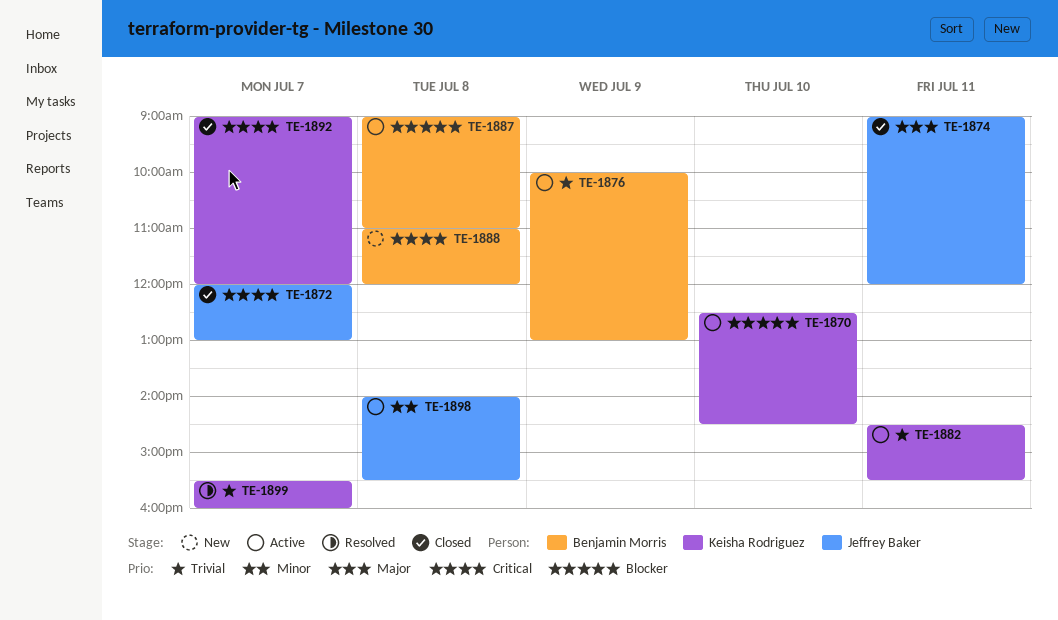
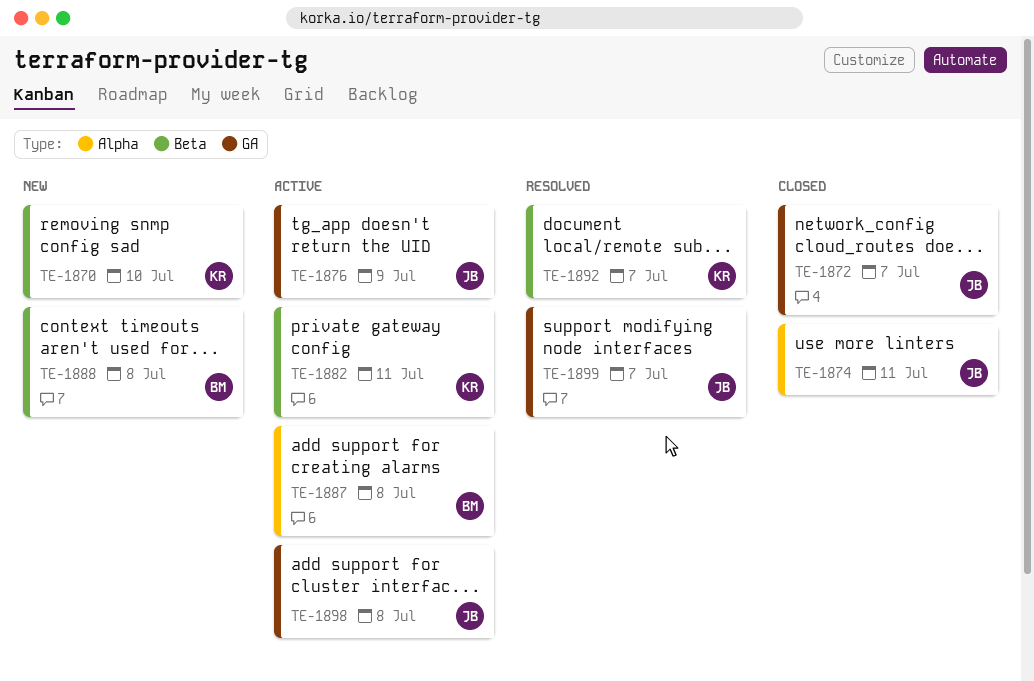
TE-1870, status: Active -> New
TE-1876, owner: Benjamin Morris -> Jeffrey Baker
TE-1892, status: Closed -> Resolved
TE-1899, owner: Keisha Rodriguez -> Jeffrey Baker

